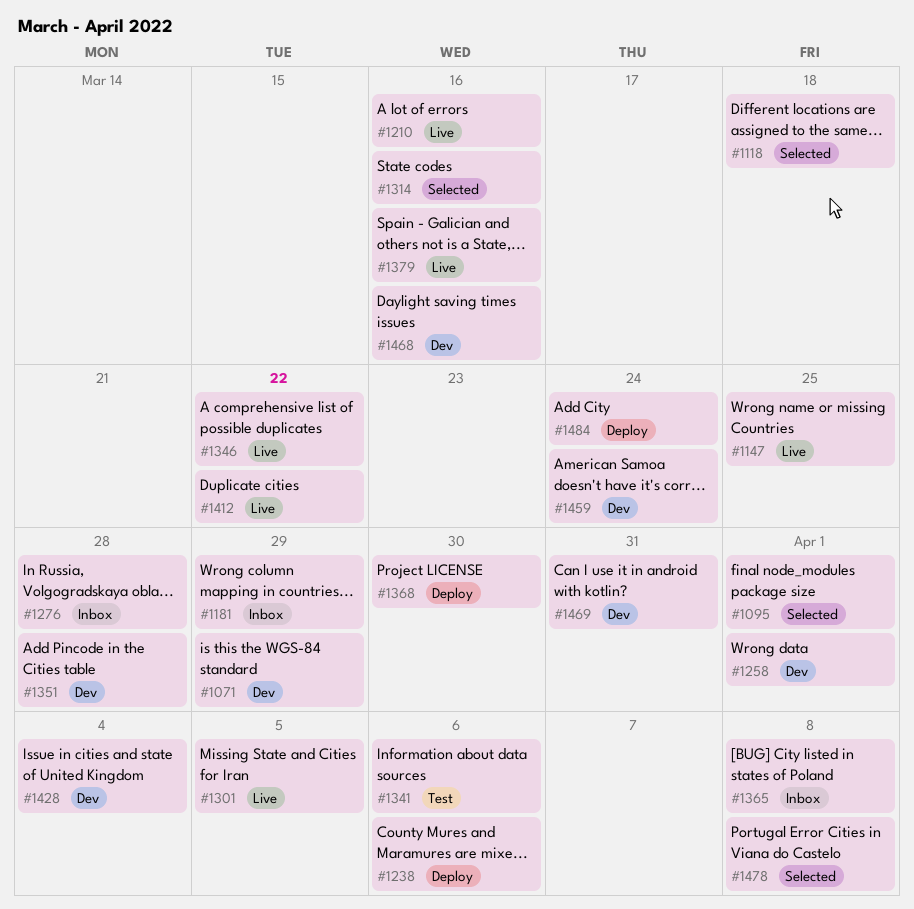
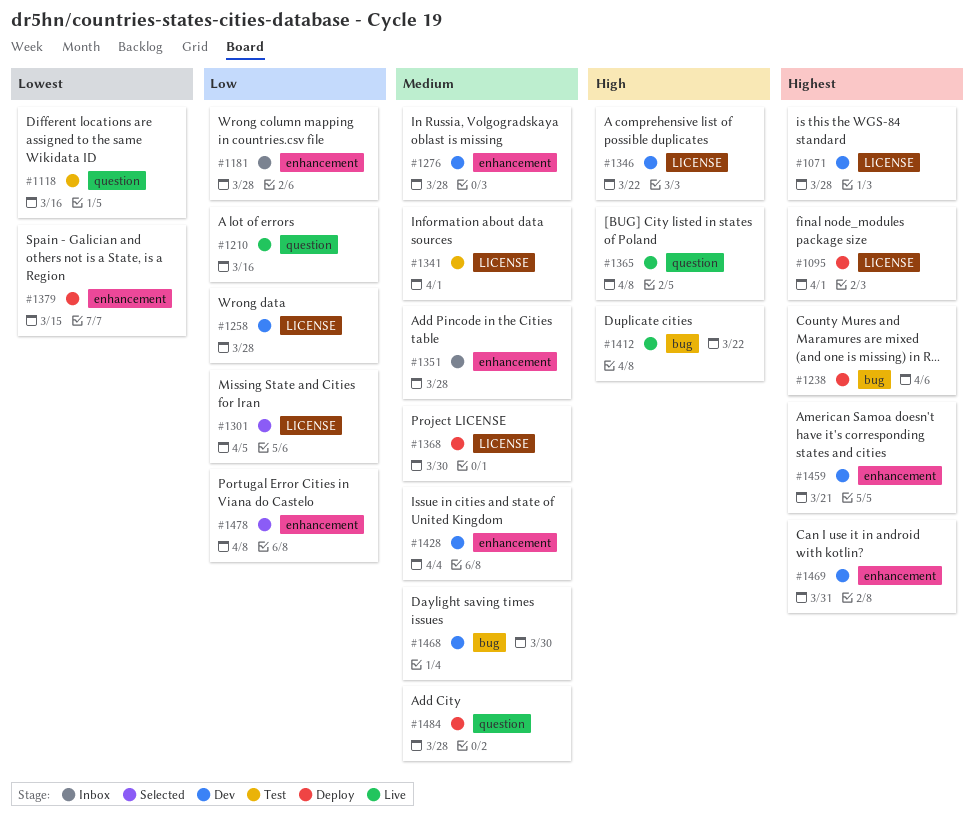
#1071, due: Mar 29 -> Mar 28
#1095, status: Selected -> Deploy
#1118, status: Selected -> Test
#1118, due: Mar 18 -> Mar 16
#1147: present -> none
#1181, due: Mar 29 -> Mar 28
#1258, due: Apr 1 -> Mar 28
#1276, status: Inbox -> Dev
#1301, status: Live -> Selected
#1314: present -> none
#1341, due: Apr 6 -> Apr 1
#1346, status: Live -> Dev
#1351, status: Dev -> Inbox
#1365, status: Inbox -> Live
#1379, status: Live -> Deploy
#1379, due: Mar 16 -> Mar 15
#1459, due: Mar 24 -> Mar 21
#1468, due: Mar 16 -> Mar 30
#1484, due: Mar 24 -> Mar 28

